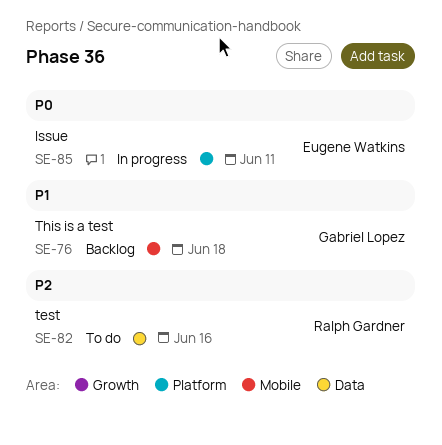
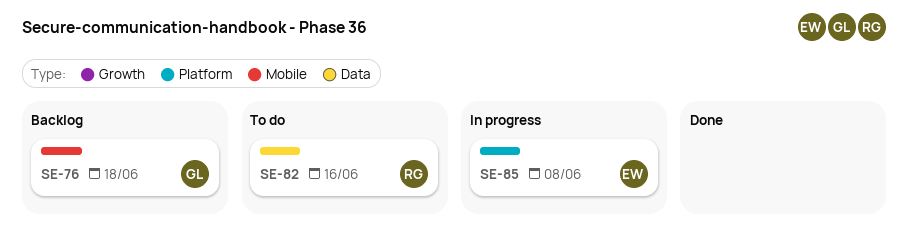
SE-85, due: Jun 11 -> Jun 8

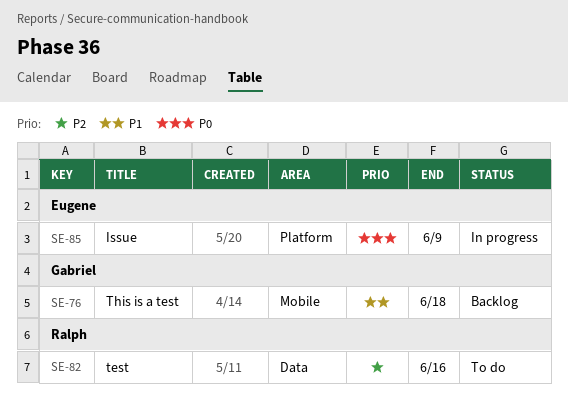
SE-85, due: Jun 8 -> Jun 9

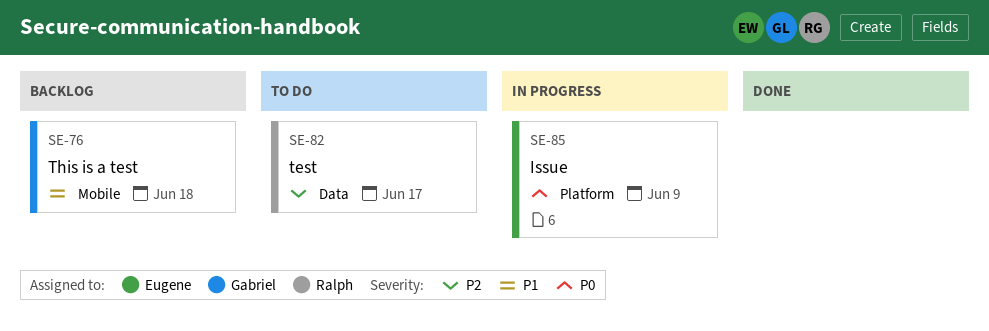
SE-82, due: Jun 16 -> Jun 17

